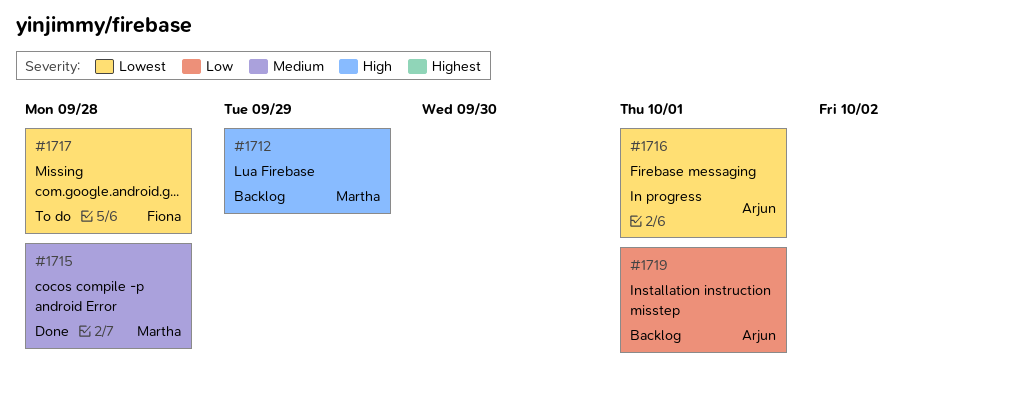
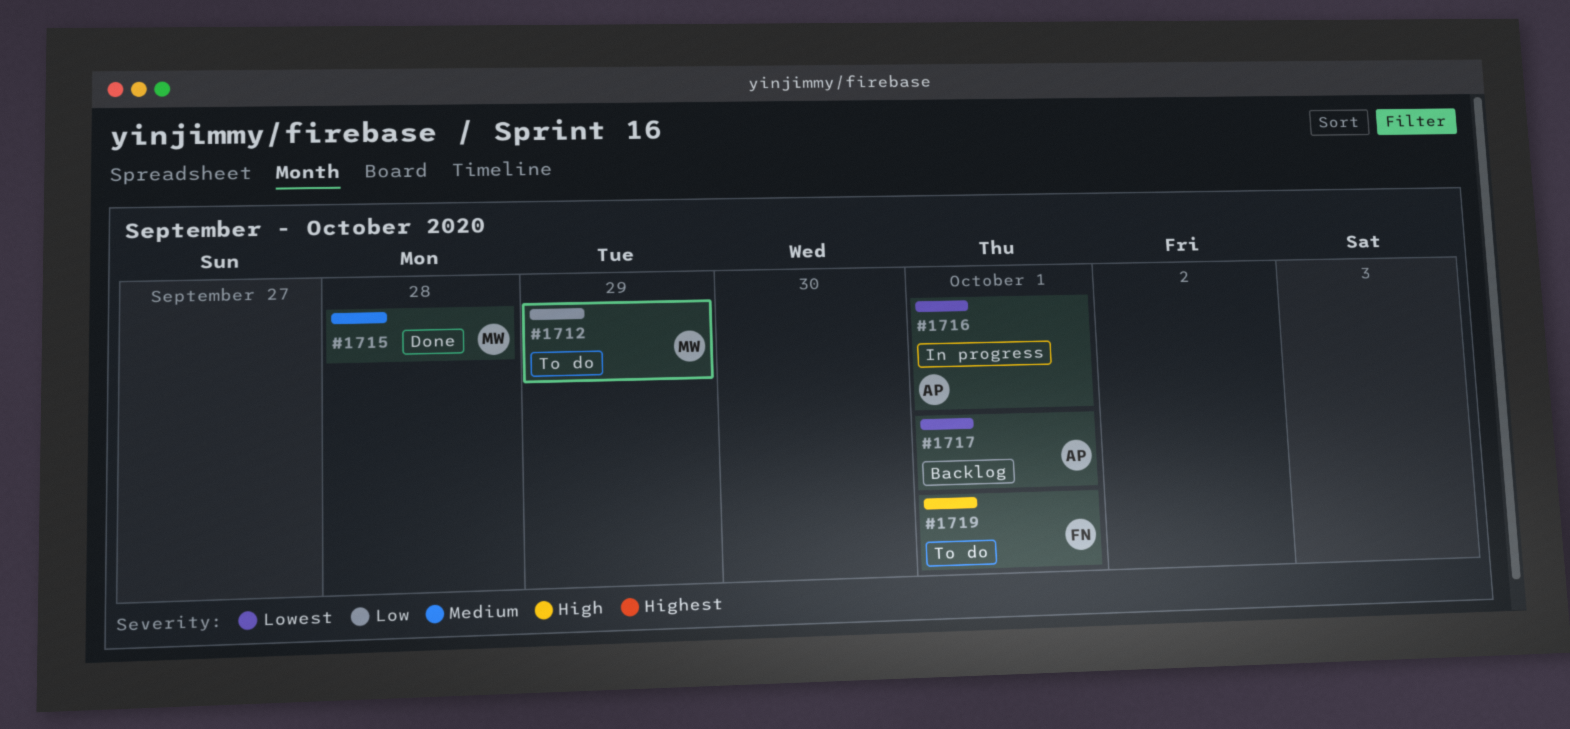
#1712, status: Backlog -> To do
#1712, priority: High -> Low
#1717, status: To do -> Backlog
#1717, owner: Fiona -> Arjun
#1717, due: Sep 28 -> Oct 1
#1719, status: Backlog -> To do
#1719, owner: Arjun -> Fiona
#1719, priority: Low -> High

